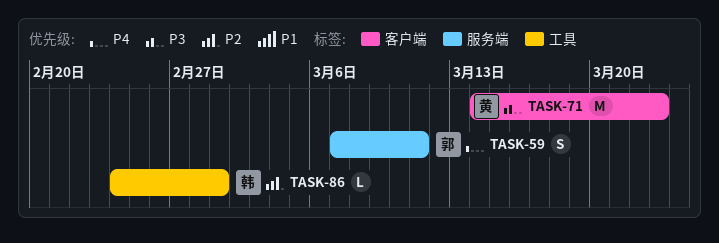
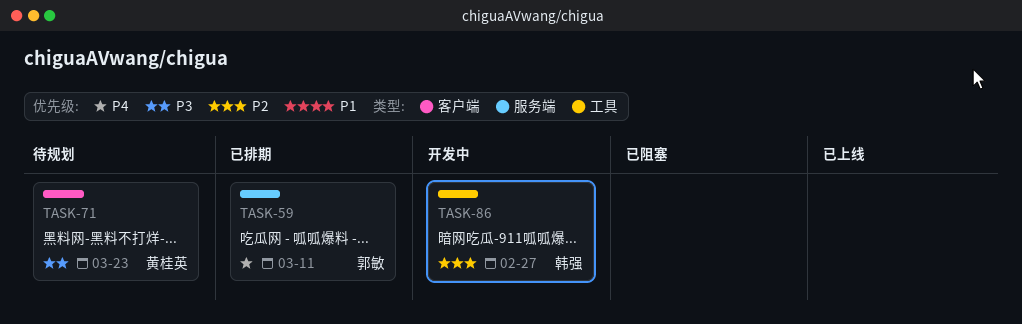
TASK-86, due: Mar 1 -> Feb 27

